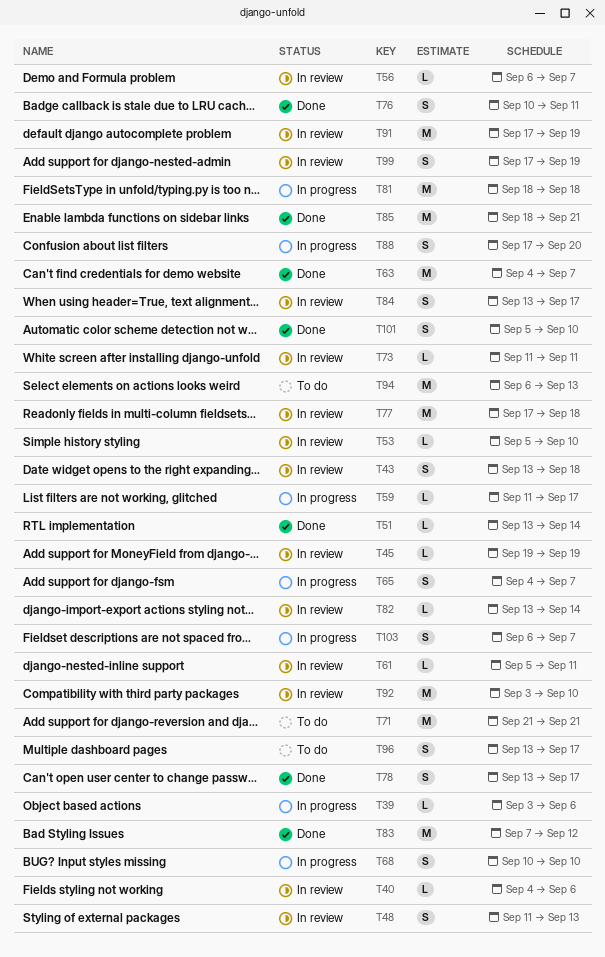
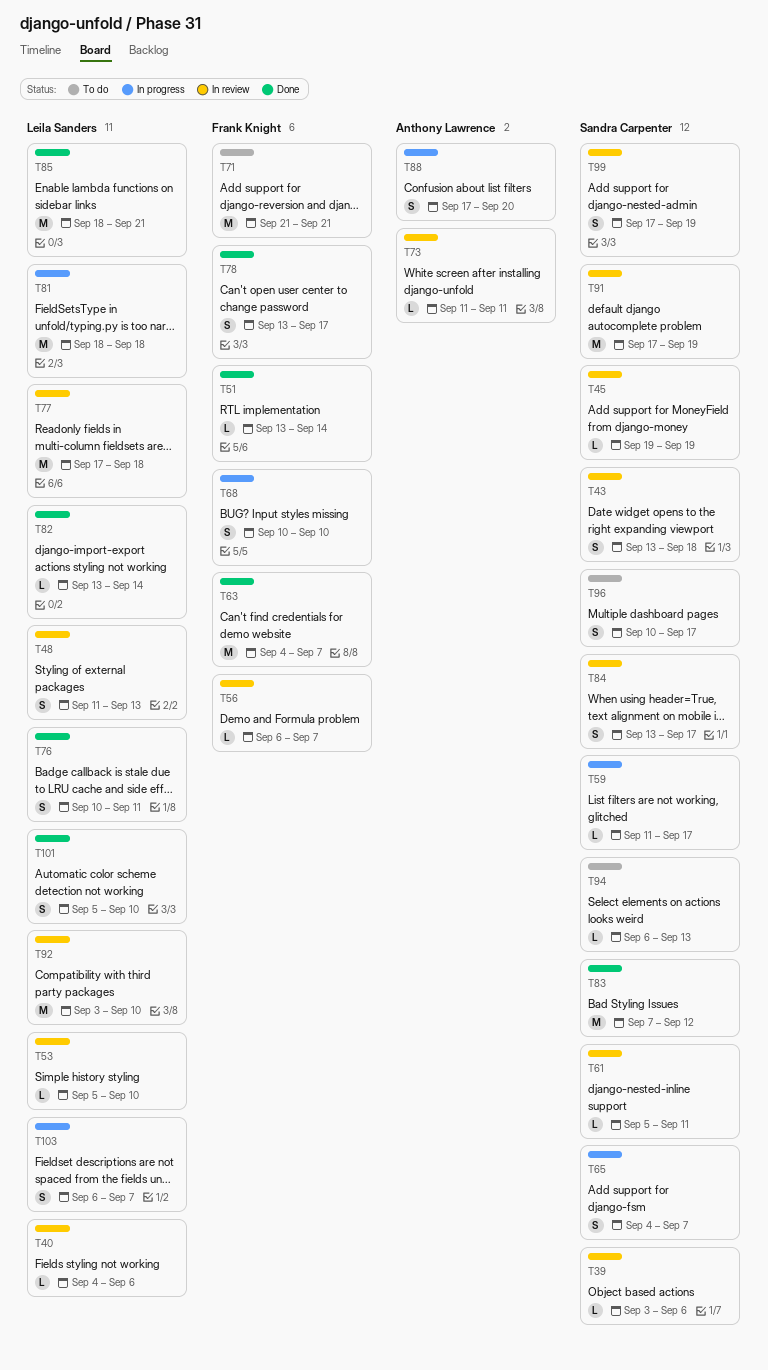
T39, status: In progress -> In review
T82, status: In review -> Done
T94, estimate: M -> L
T96, start: Sep 13 -> Sep 10

